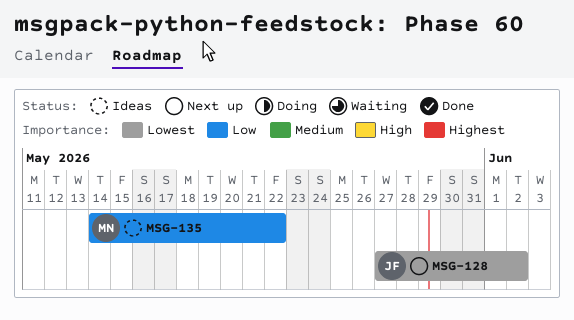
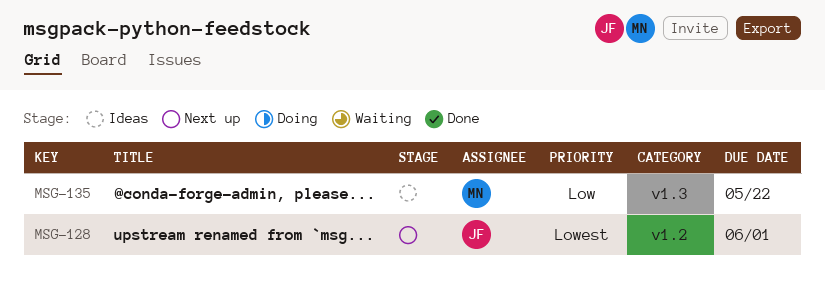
MSG-128, due: Jun 2 -> Jun 1

